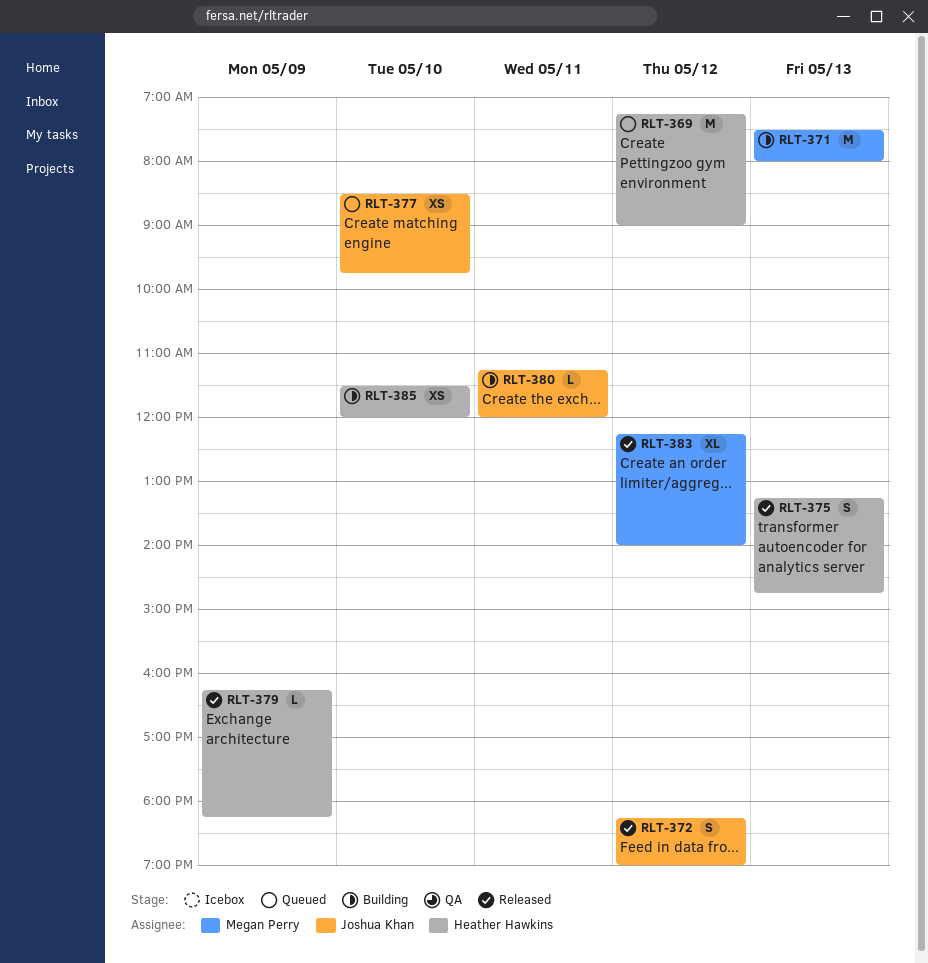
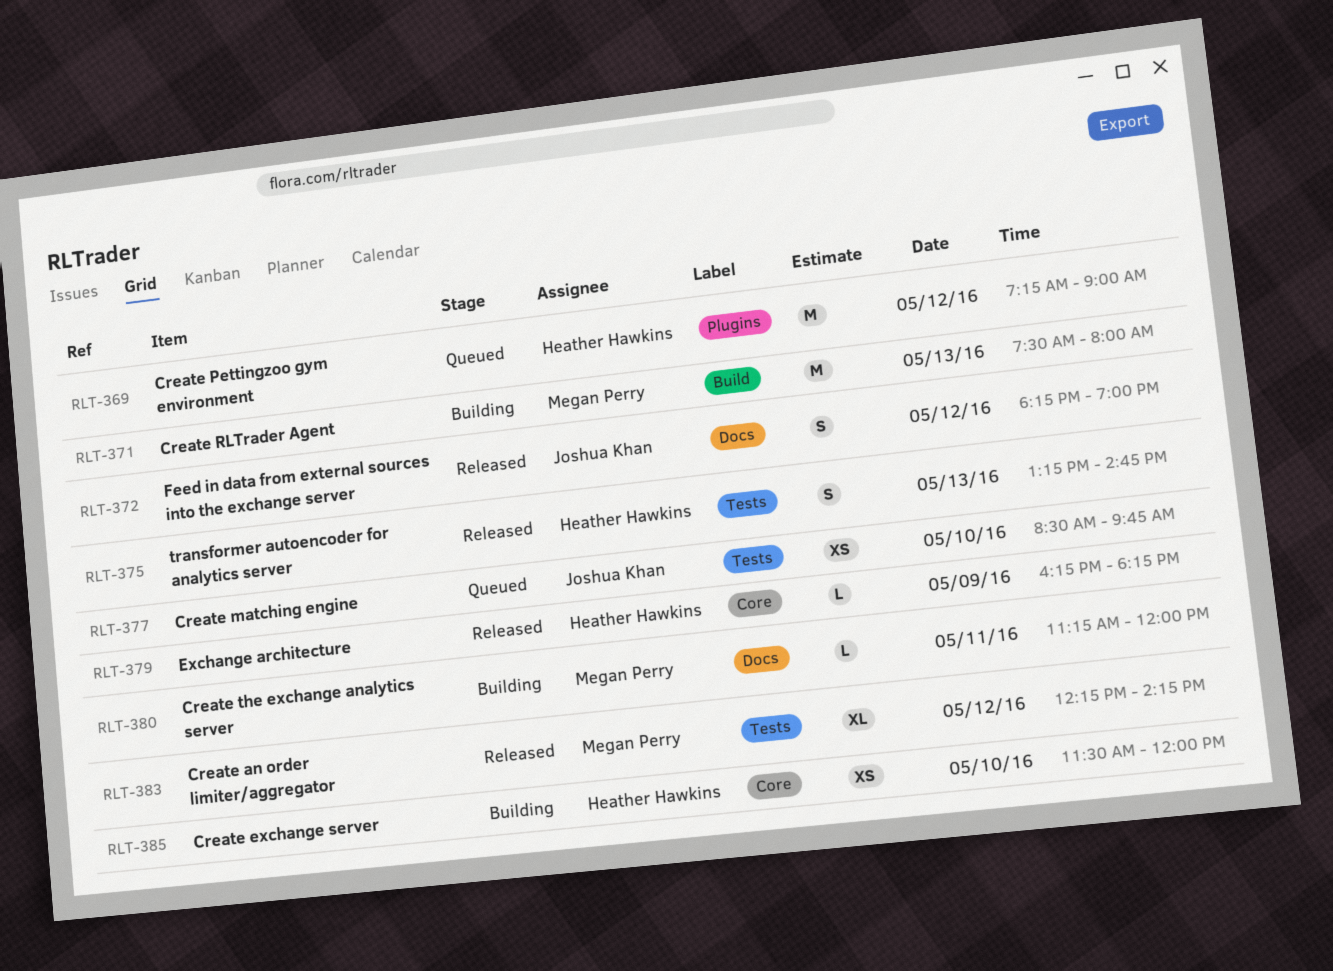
RLT-380, owner: Joshua Khan -> Megan Perry
RLT-383, ends: 14:00 -> 14:15

